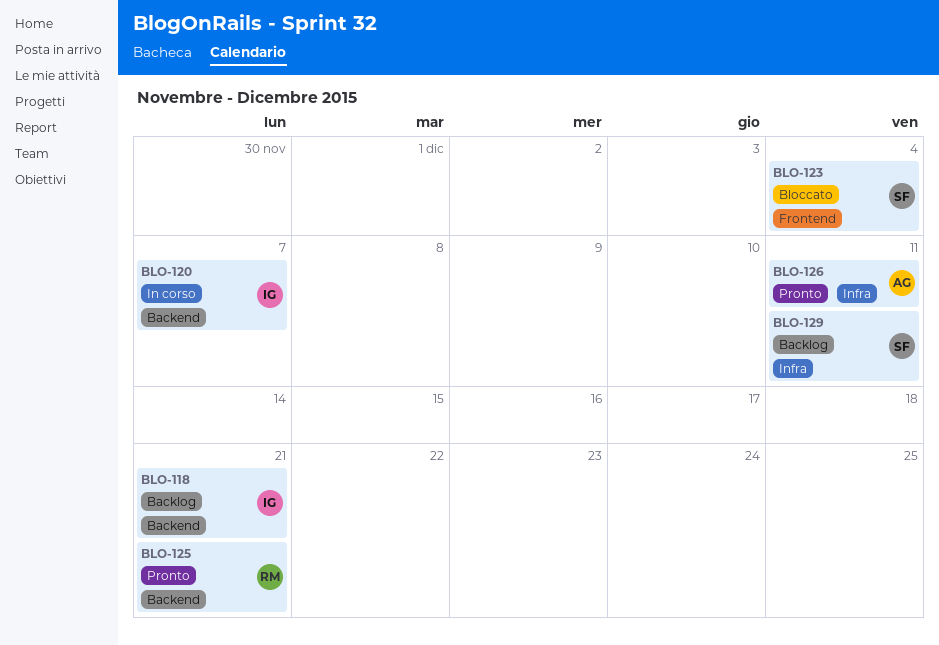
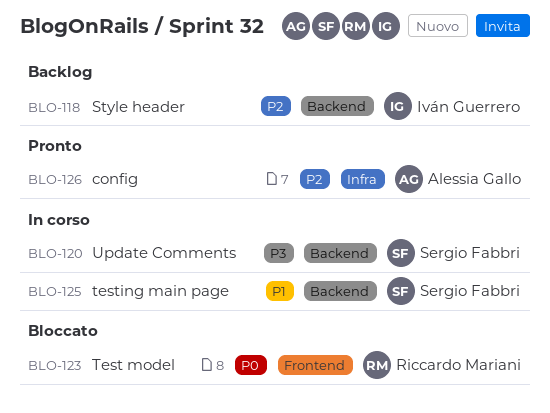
BLO-120, owner: Iván Guerrero -> Sergio Fabbri
BLO-123, owner: Sergio Fabbri -> Riccardo Mariani
BLO-125, status: Pronto -> In corso
BLO-125, owner: Riccardo Mariani -> Sergio Fabbri
BLO-129: present -> none

